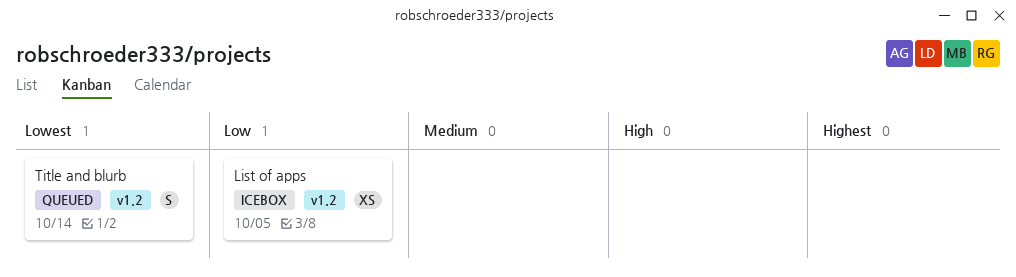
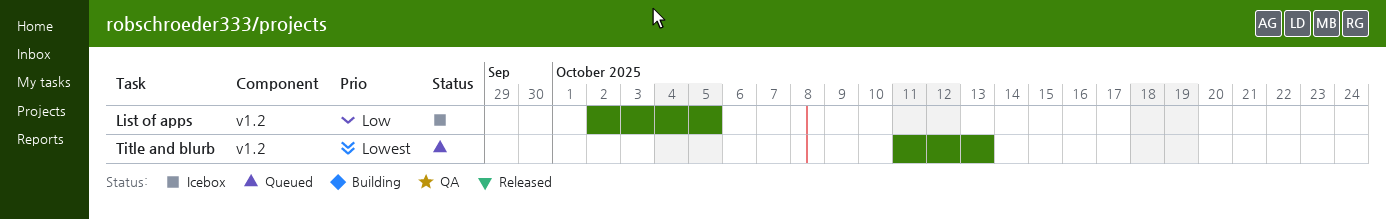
Title and blurb, due: Oct 14 -> Oct 13

